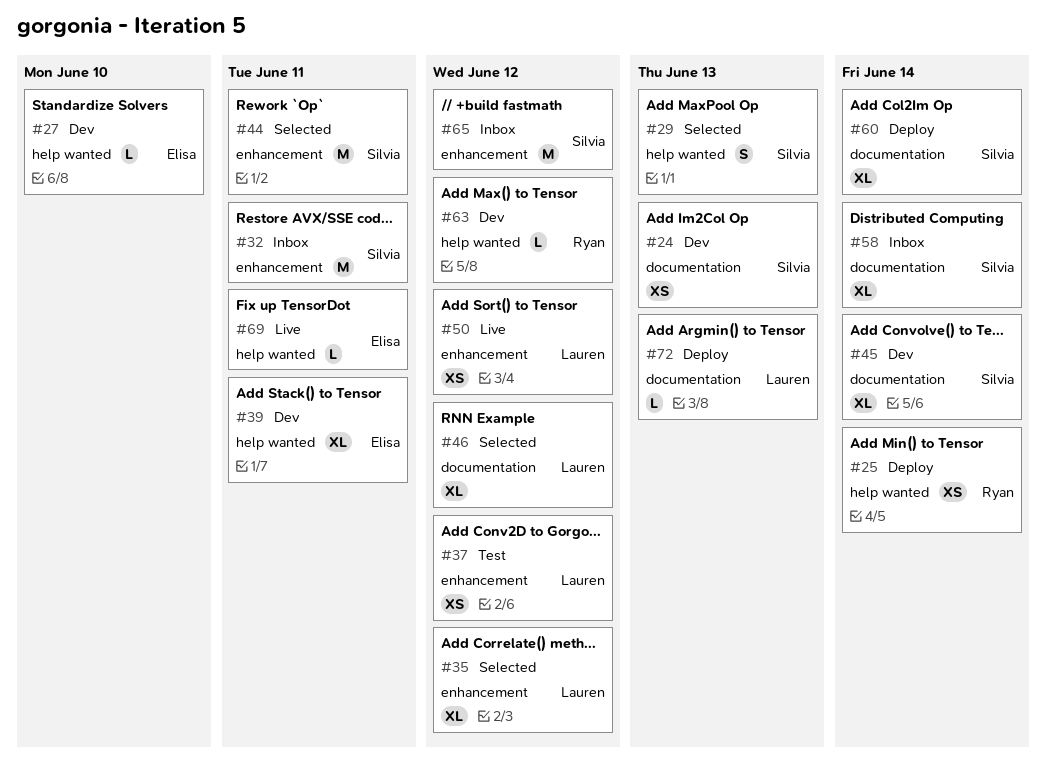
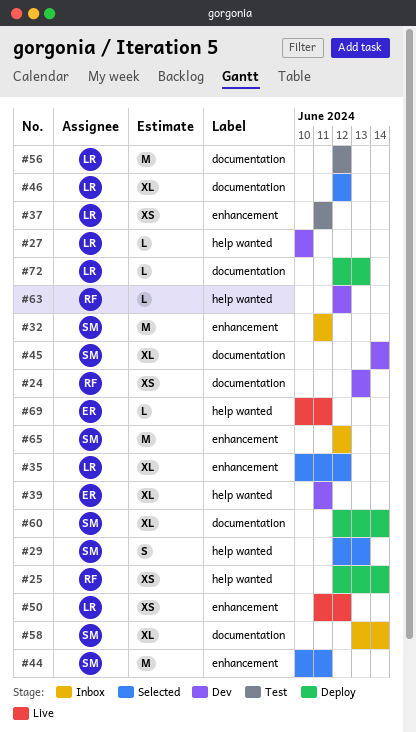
#24, owner: Silvia -> Ryan
#27, owner: Elisa -> Lauren
#37, due: Jun 12 -> Jun 11
#56: none -> present

